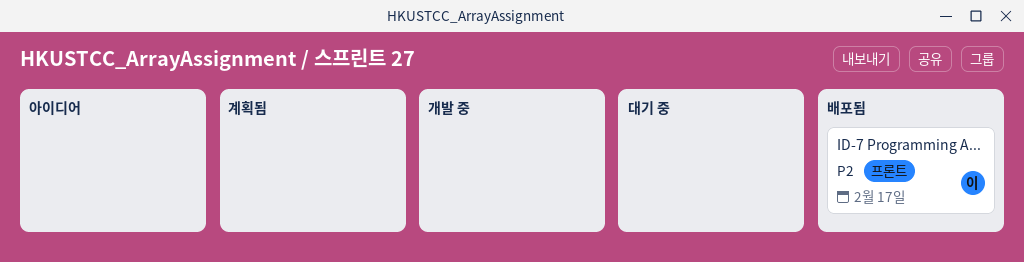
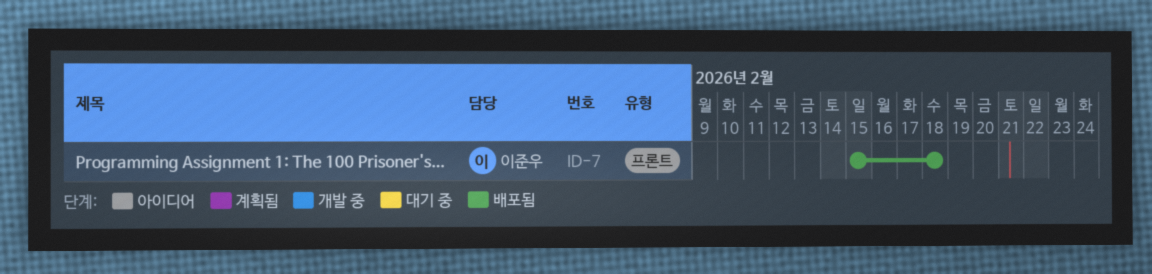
ID-7, due: Feb 17 -> Feb 18

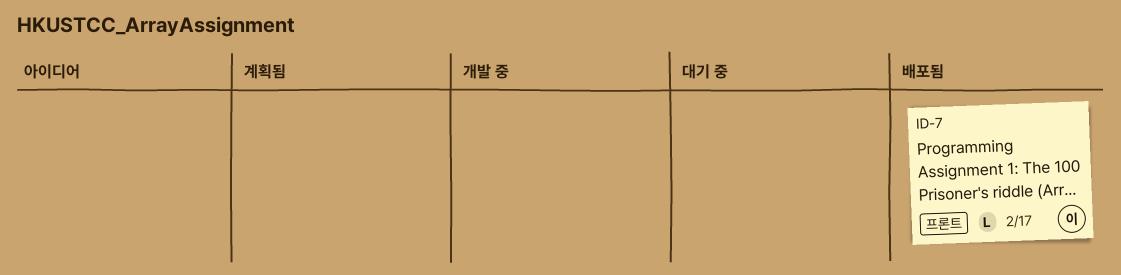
ID-7, due: Feb 18 -> Feb 17

